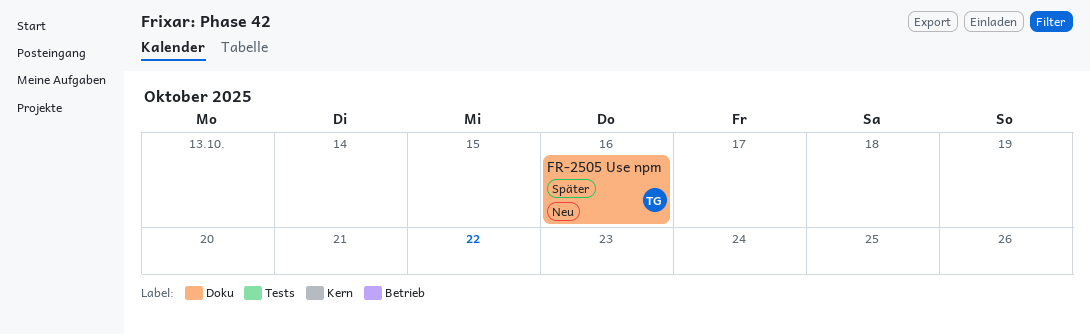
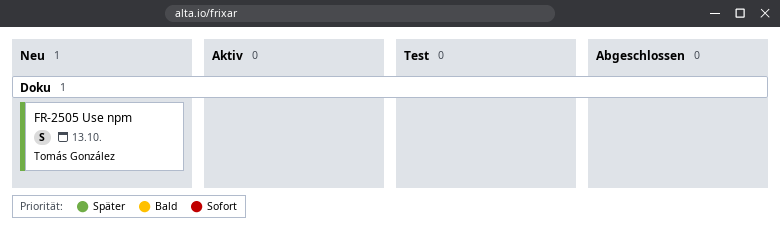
FR-2505, due: Oct 16 -> Oct 13

